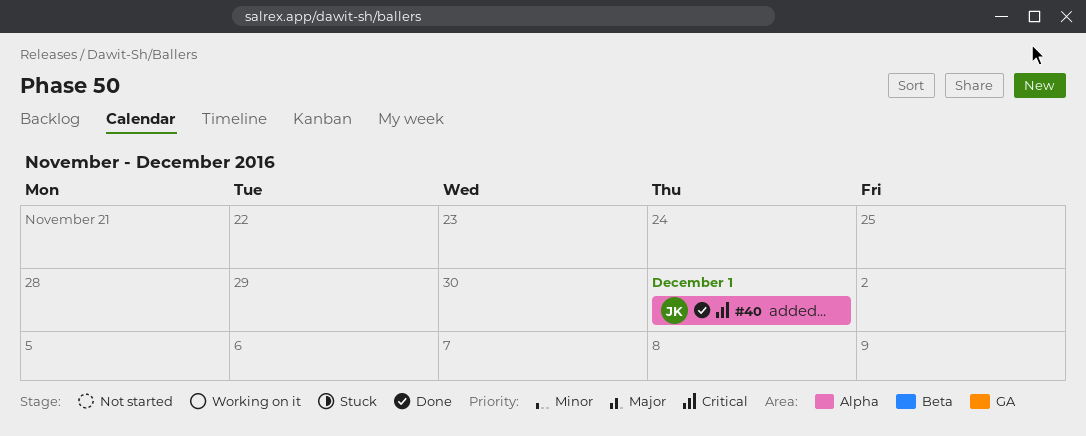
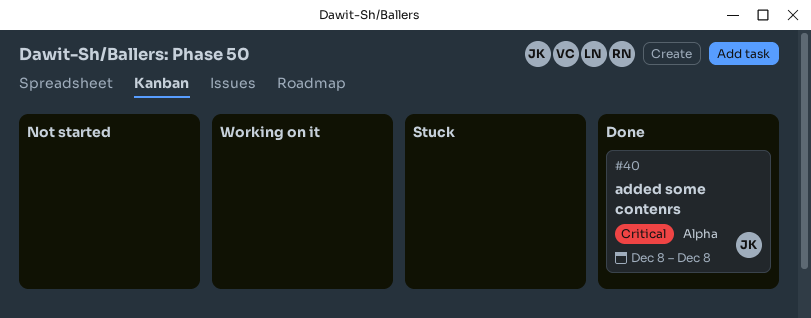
#40, start: Dec 1 -> Dec 8
#40, due: Dec 1 -> Dec 8

